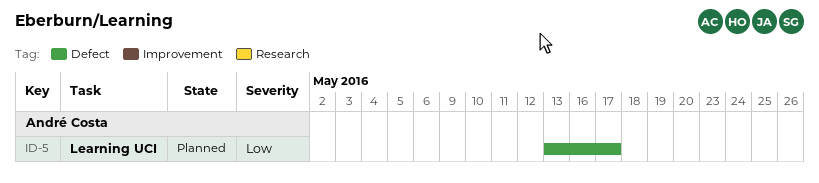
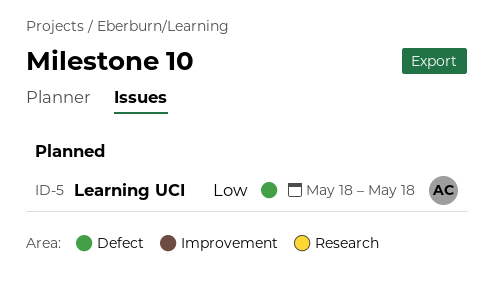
ID-5, start: May 13 -> May 18
ID-5, due: May 17 -> May 18

